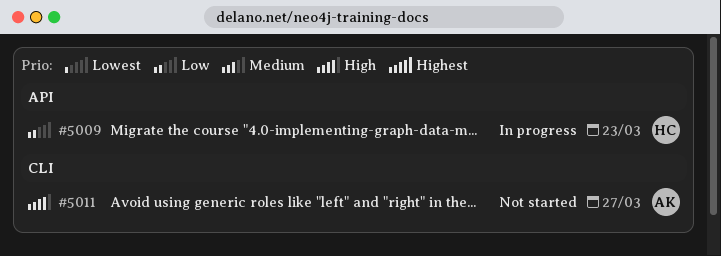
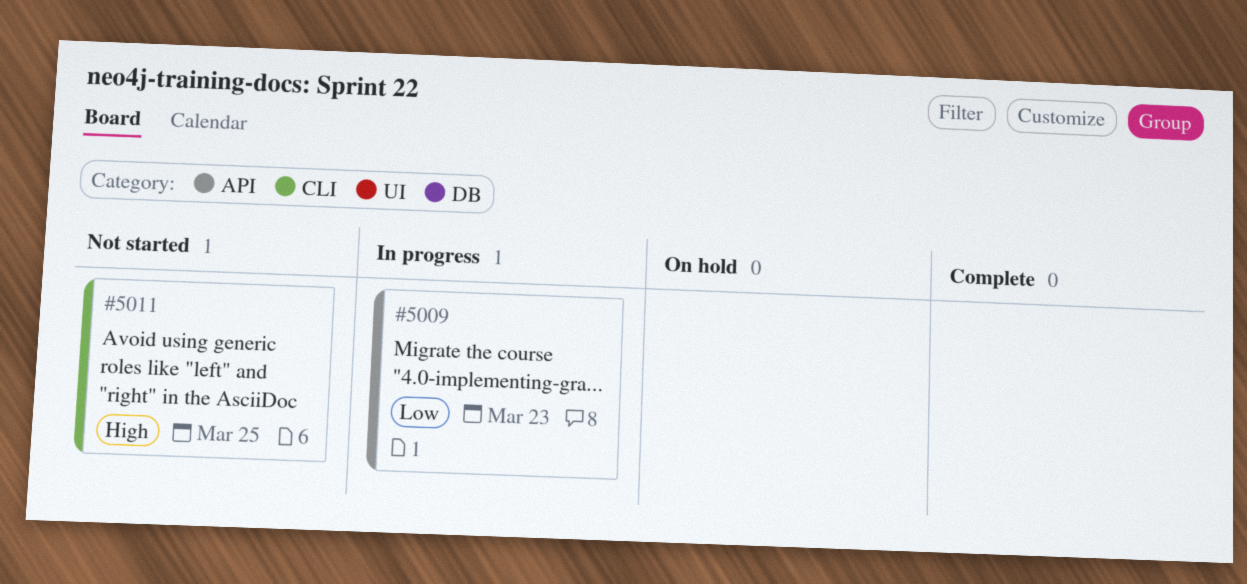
#5011, due: Mar 27 -> Mar 25

